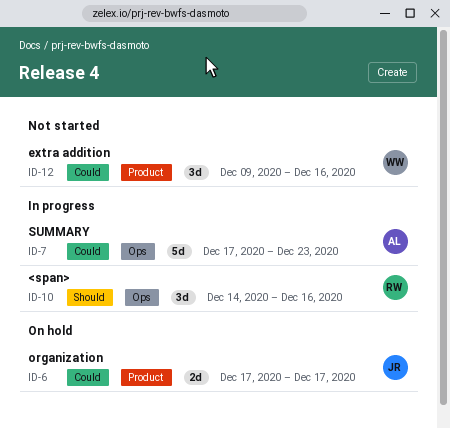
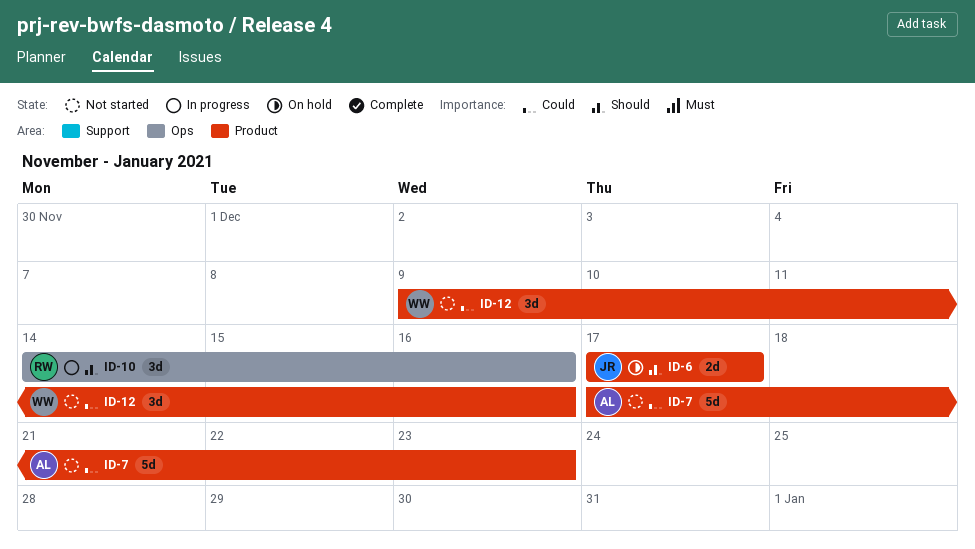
ID-6, priority: Could -> Should
ID-7, status: In progress -> Not started
ID-7, label: Ops -> Product

